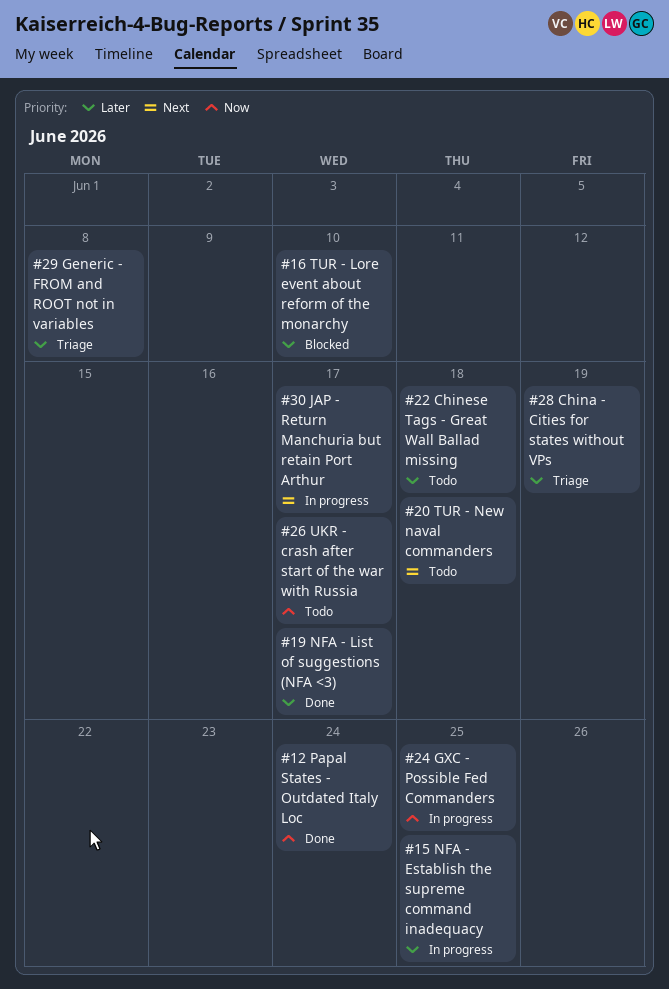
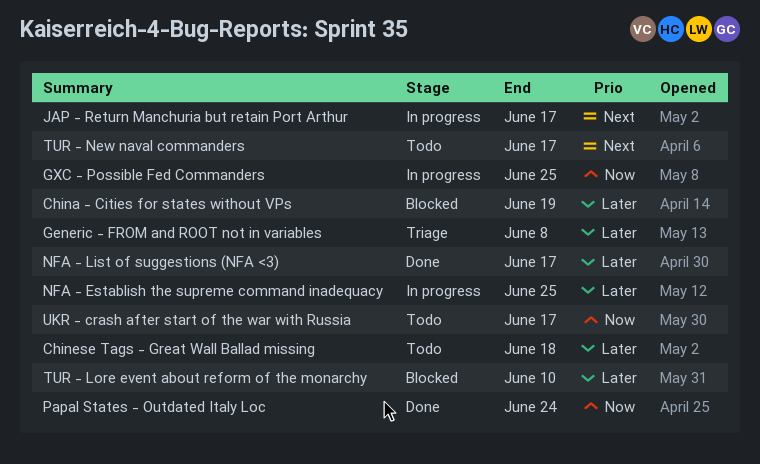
China - Cities for states without VPs, status: Triage -> Blocked
TUR - New naval commanders, due: Jun 18 -> Jun 17

